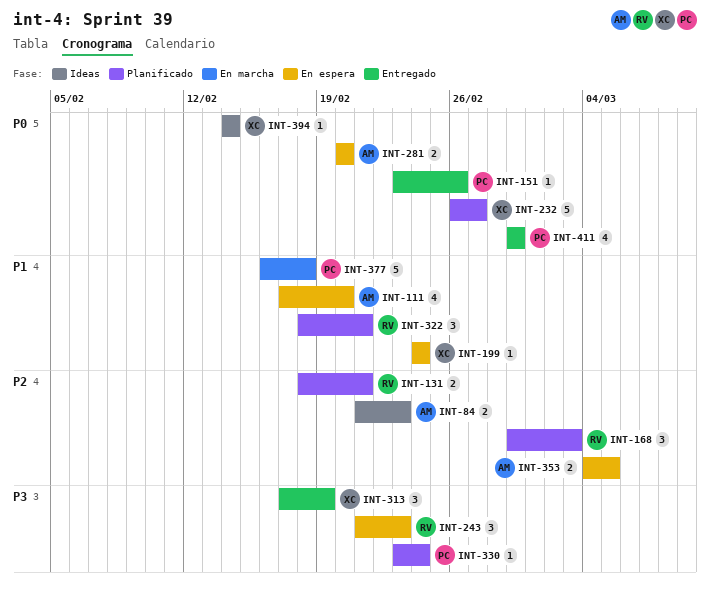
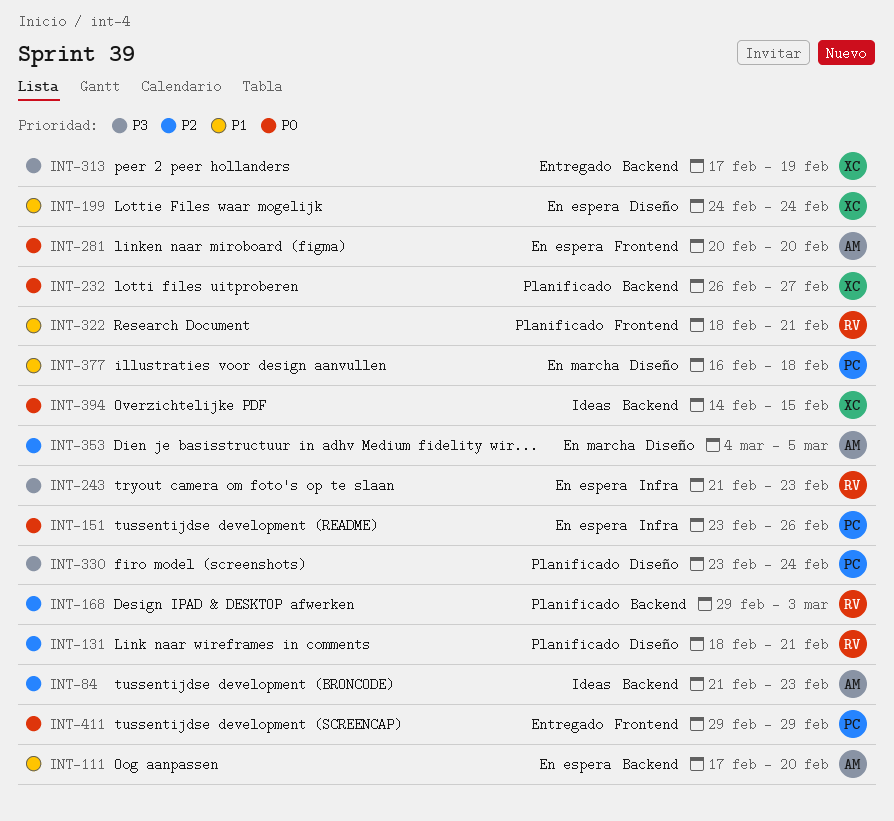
INT-151, status: Entregado -> En espera
INT-353, status: En espera -> En marcha
INT-394, due: Feb 14 -> Feb 15

